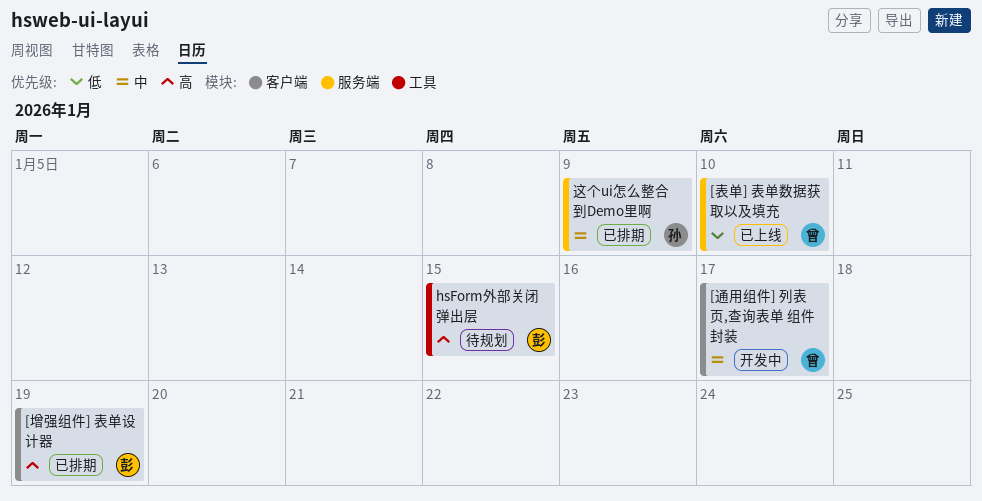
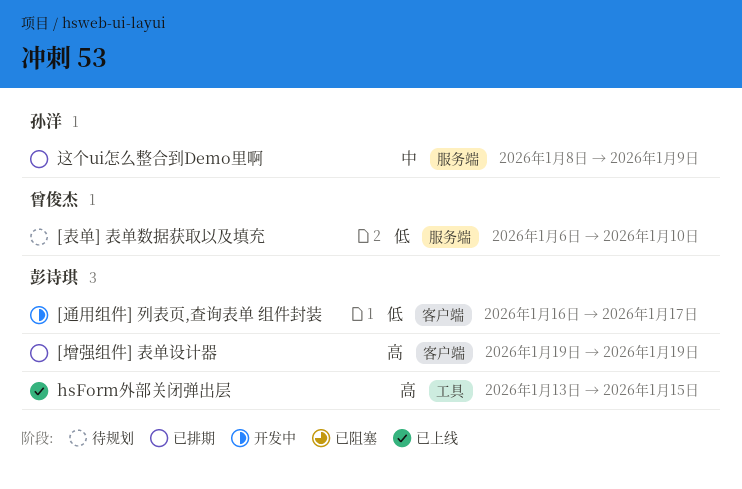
[表单] 表单数据获取以及填充, status: 已上线 -> 待规划
[通用组件] 列表页,查询表单 组件封装, owner: 曾俊杰 -> 彭诗琪
[通用组件] 列表页,查询表单 组件封装, priority: 中 -> 低
hsForm外部关闭弹出层, status: 待规划 -> 已上线

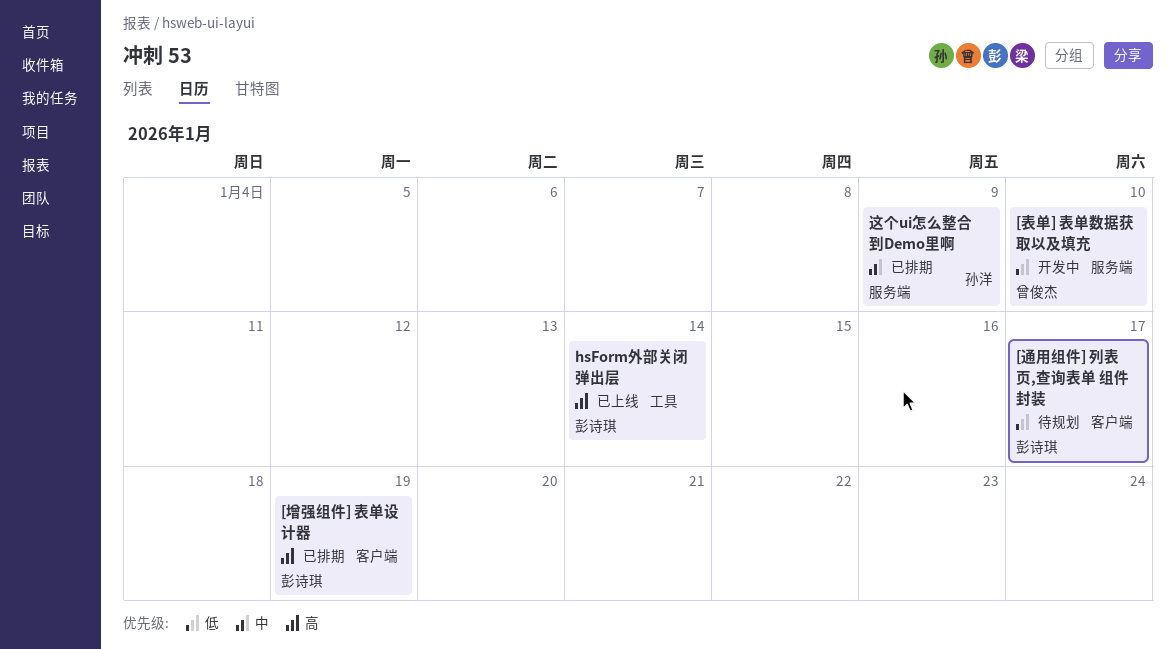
[表单] 表单数据获取以及填充, status: 待规划 -> 开发中
[通用组件] 列表页,查询表单 组件封装, status: 开发中 -> 待规划
hsForm外部关闭弹出层, due: Jan 15 -> Jan 14

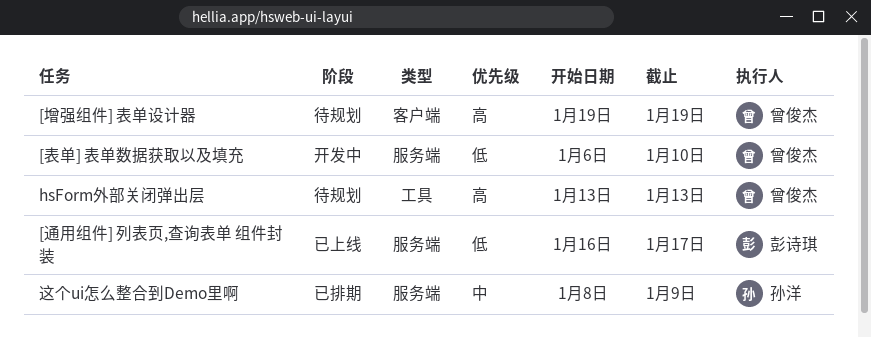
[增强组件] 表单设计器, status: 已排期 -> 待规划
[增强组件] 表单设计器, owner: 彭诗琪 -> 曾俊杰
[通用组件] 列表页,查询表单 组件封装, status: 待规划 -> 已上线
[通用组件] 列表页,查询表单 组件封装, label: 客户端 -> 服务端
hsForm外部关闭弹出层, status: 已上线 -> 待规划
hsForm外部关闭弹出层, owner: 彭诗琪 -> 曾俊杰
hsForm外部关闭弹出层, due: Jan 14 -> Jan 13

